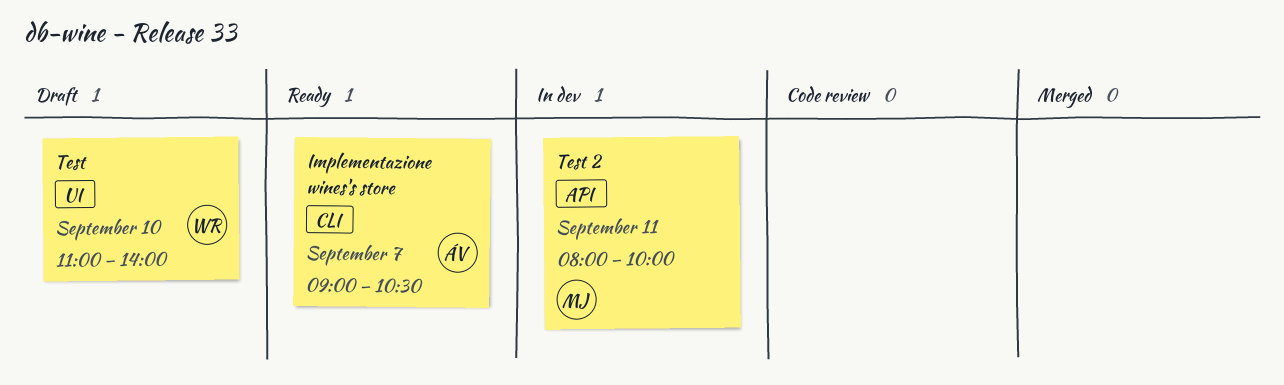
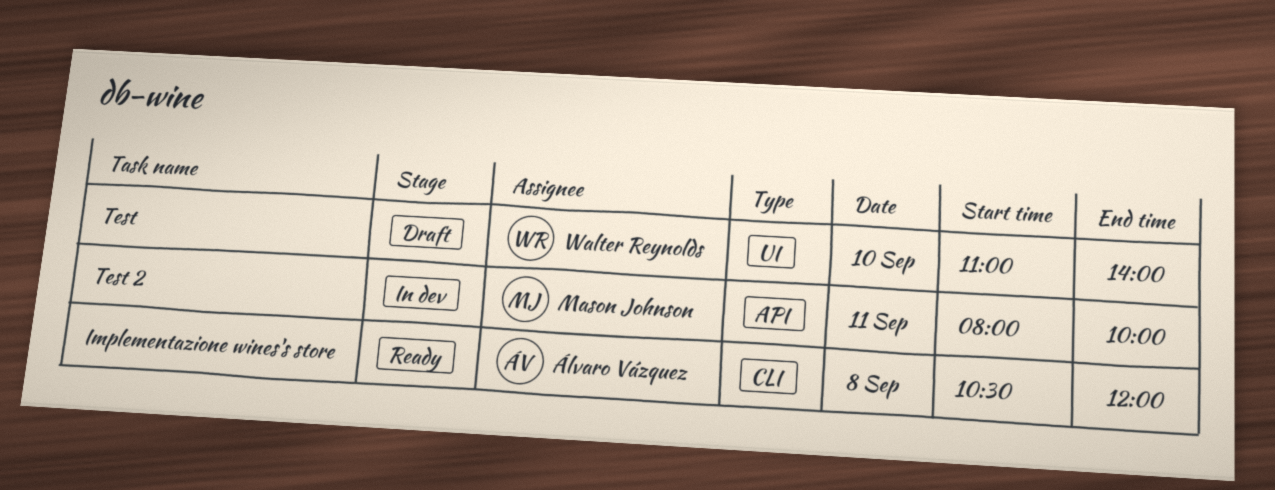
Implementazione wines's store, day: Sep 7 -> Sep 8
Implementazione wines's store, begins: 09:00 -> 10:30
Implementazione wines's store, ends: 10:30 -> 12:00

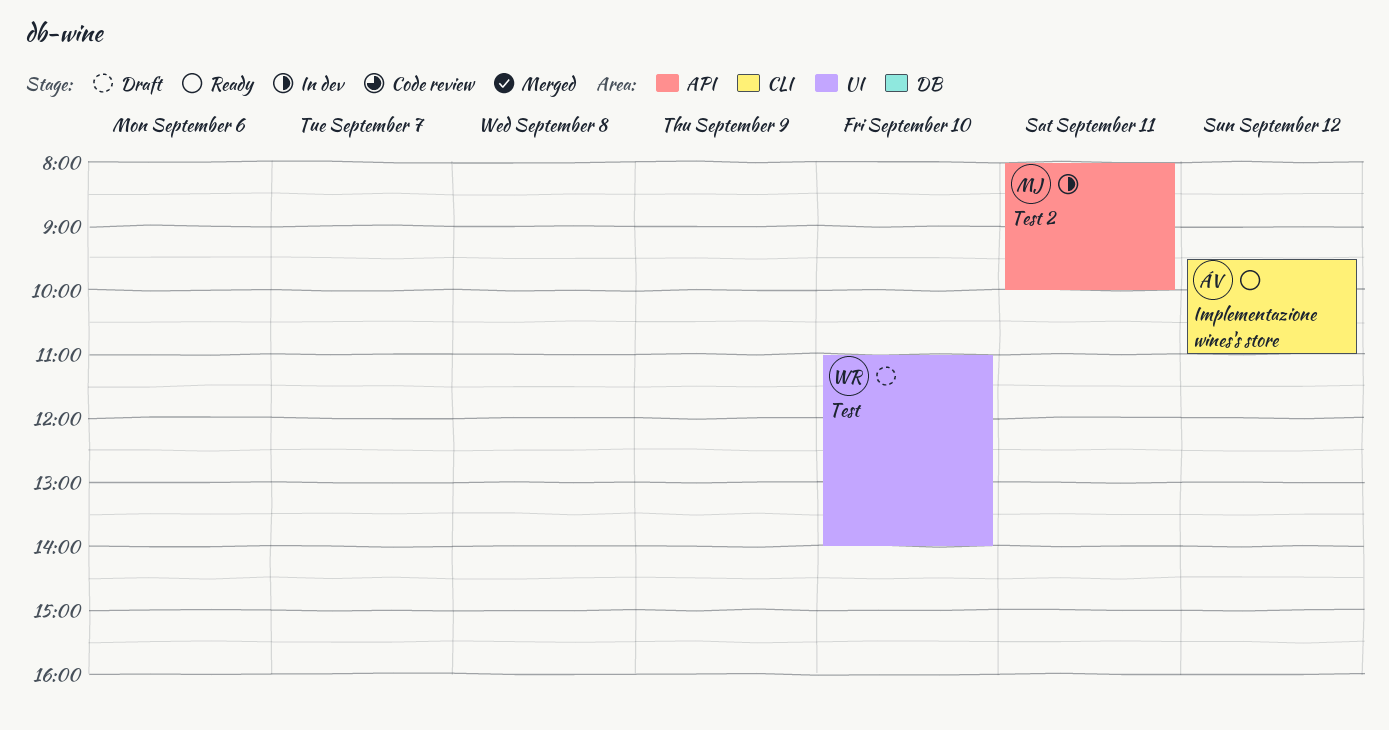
Implementazione wines's store, day: Sep 8 -> Sep 12
Implementazione wines's store, begins: 10:30 -> 09:30
Implementazione wines's store, ends: 12:00 -> 11:00

